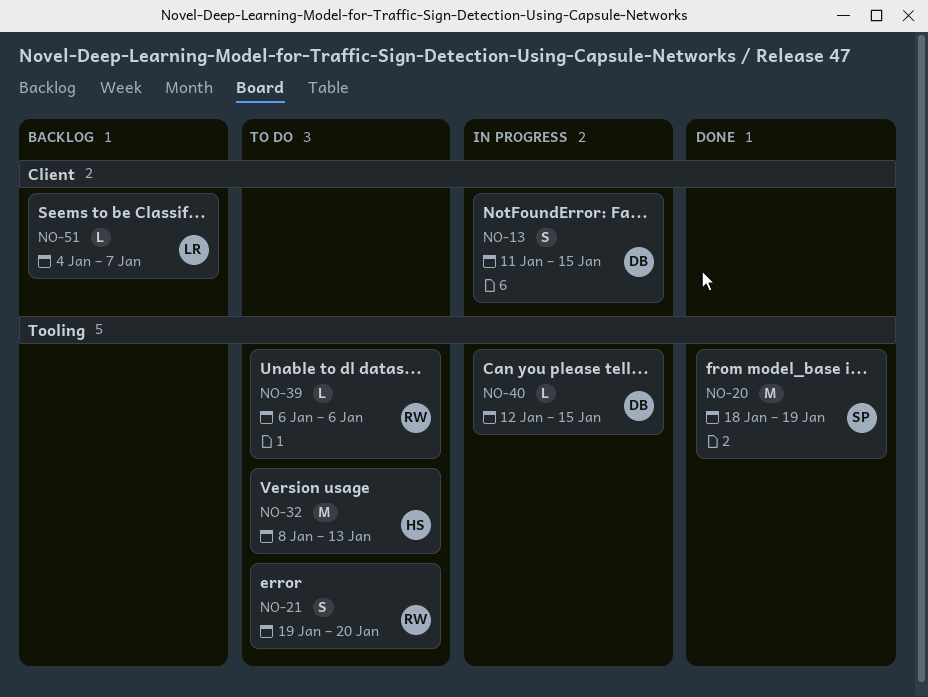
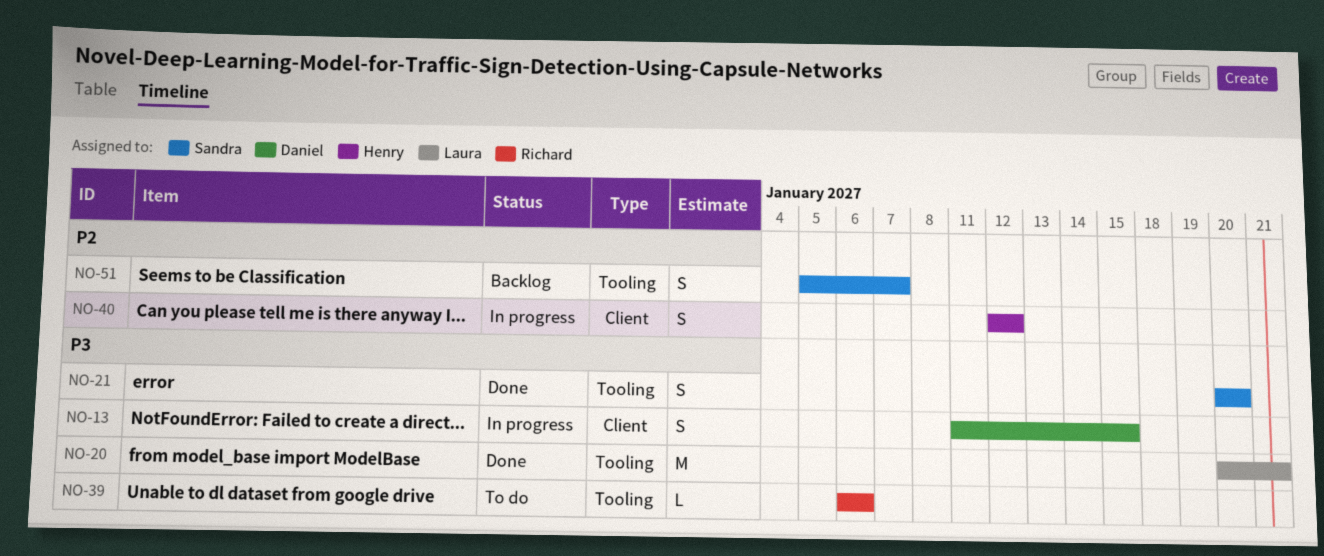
NO-20, owner: Sandra -> Laura
NO-20, start: Jan 18 -> Jan 20
NO-20, due: Jan 19 -> Jan 21
NO-21, status: To do -> Done
NO-21, owner: Richard -> Sandra
NO-21, start: Jan 19 -> Jan 20
NO-32: present -> none
NO-40, owner: Daniel -> Henry
NO-40, label: Tooling -> Client
NO-40, estimate: L -> S
NO-40, due: Jan 15 -> Jan 12
NO-51, owner: Laura -> Sandra
NO-51, label: Client -> Tooling
NO-51, estimate: L -> S
NO-51, start: Jan 4 -> Jan 5

